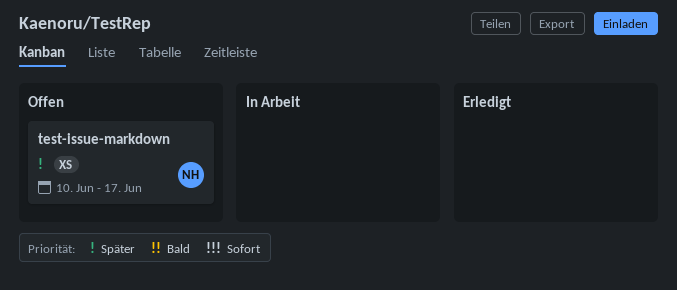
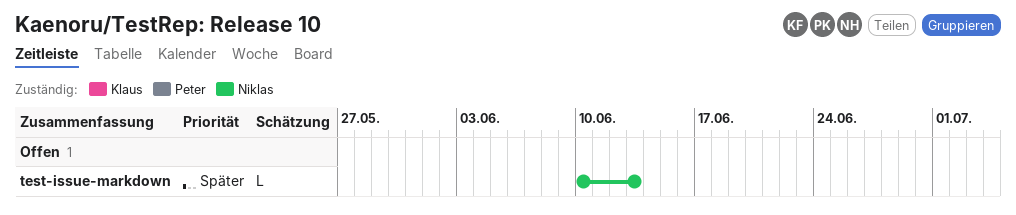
test-issue-markdown, estimate: XS -> L
test-issue-markdown, due: Jun 17 -> Jun 13

